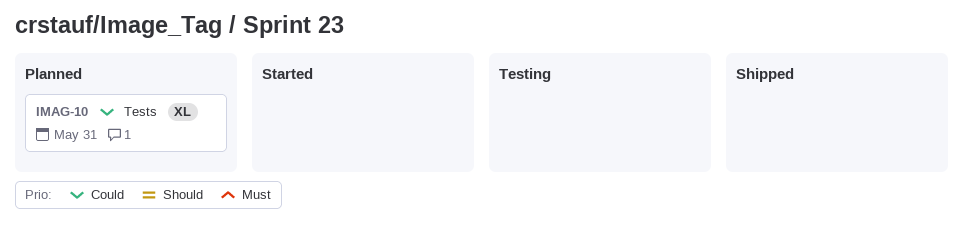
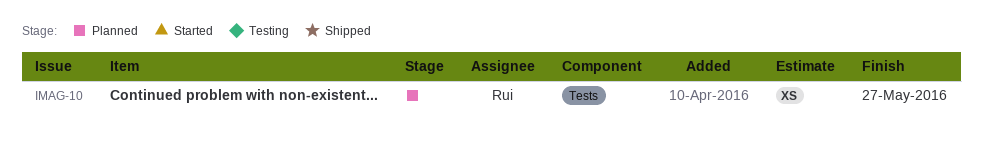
IMAG-10, estimate: XL -> XS
IMAG-10, due: May 31 -> May 27

